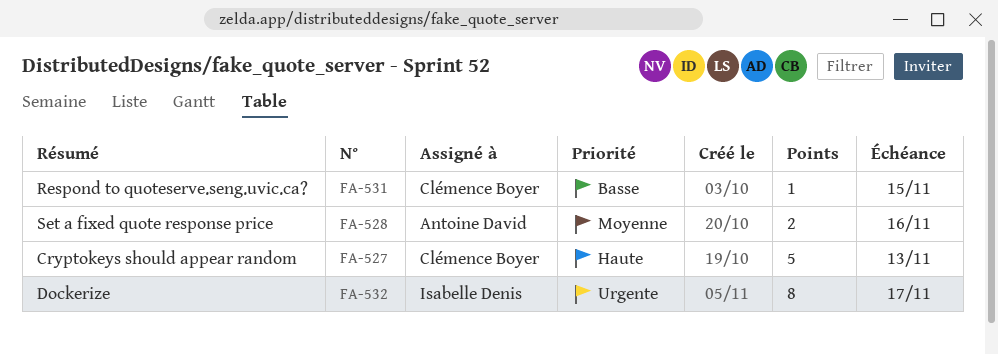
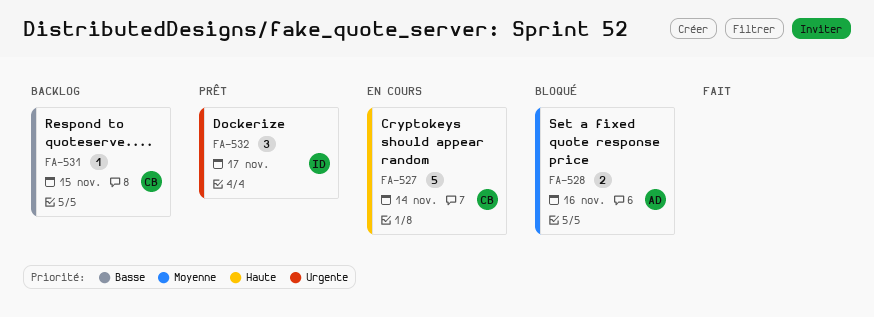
FA-527, due: Nov 13 -> Nov 14
FA-532, estimate: 8 -> 3

